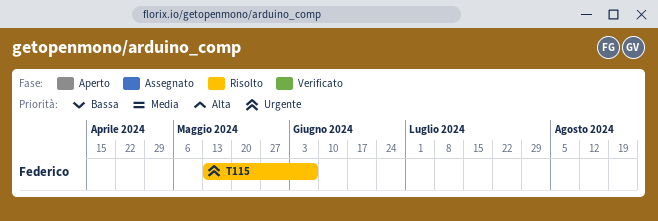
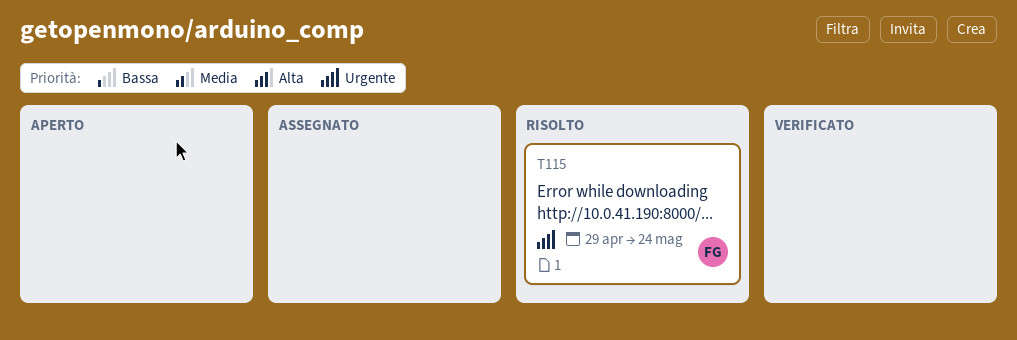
T115, start: May 13 -> Apr 29
T115, due: Jun 7 -> May 24

